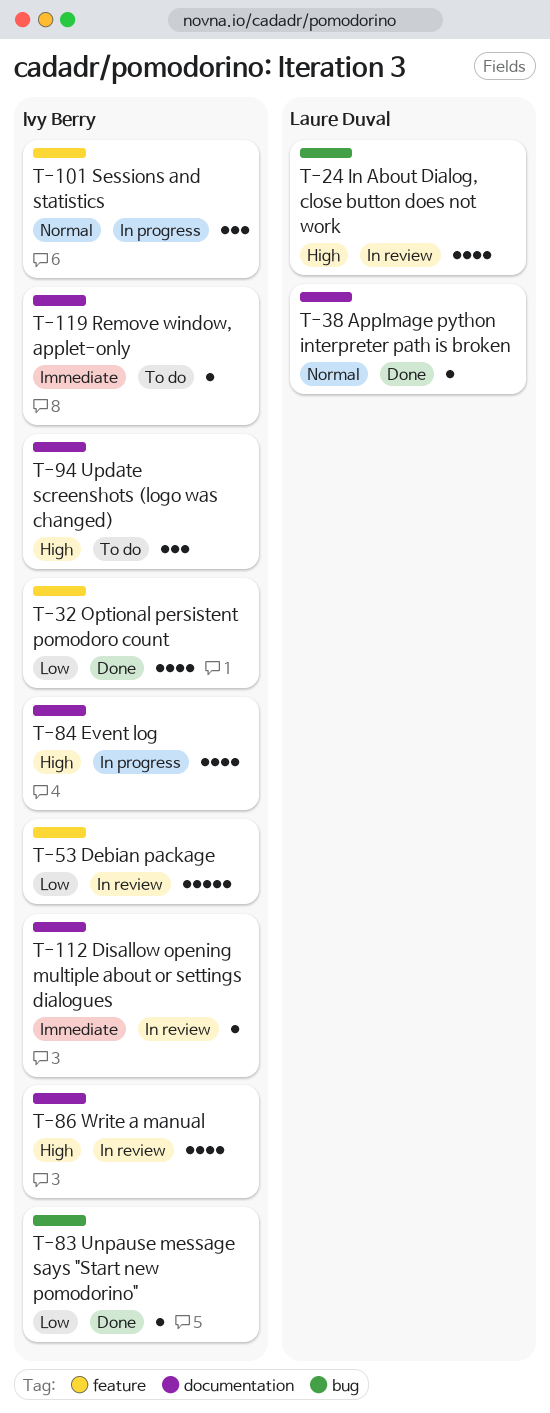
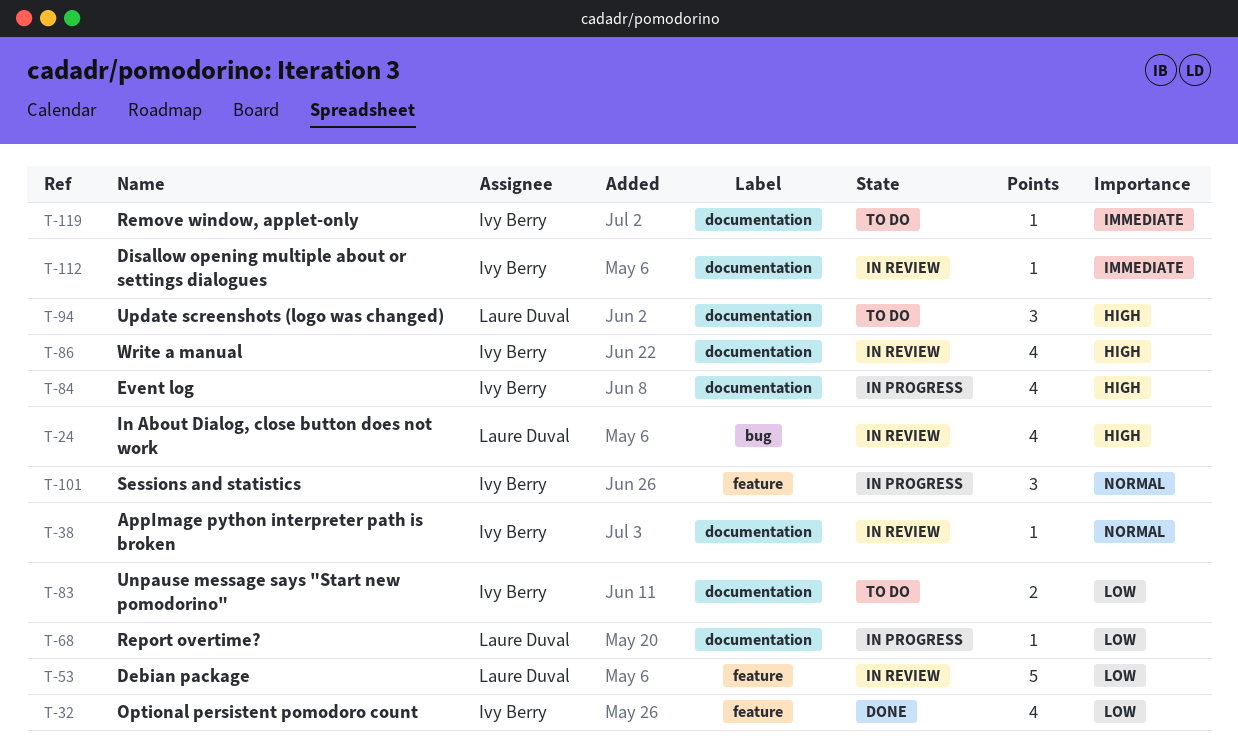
T-38, status: Done -> In review
T-38, owner: Laure Duval -> Ivy Berry
T-53, owner: Ivy Berry -> Laure Duval
T-68: none -> present
T-83, status: Done -> To do
T-83, label: bug -> documentation
T-83, estimate: 1 -> 2
T-94, owner: Ivy Berry -> Laure Duval

